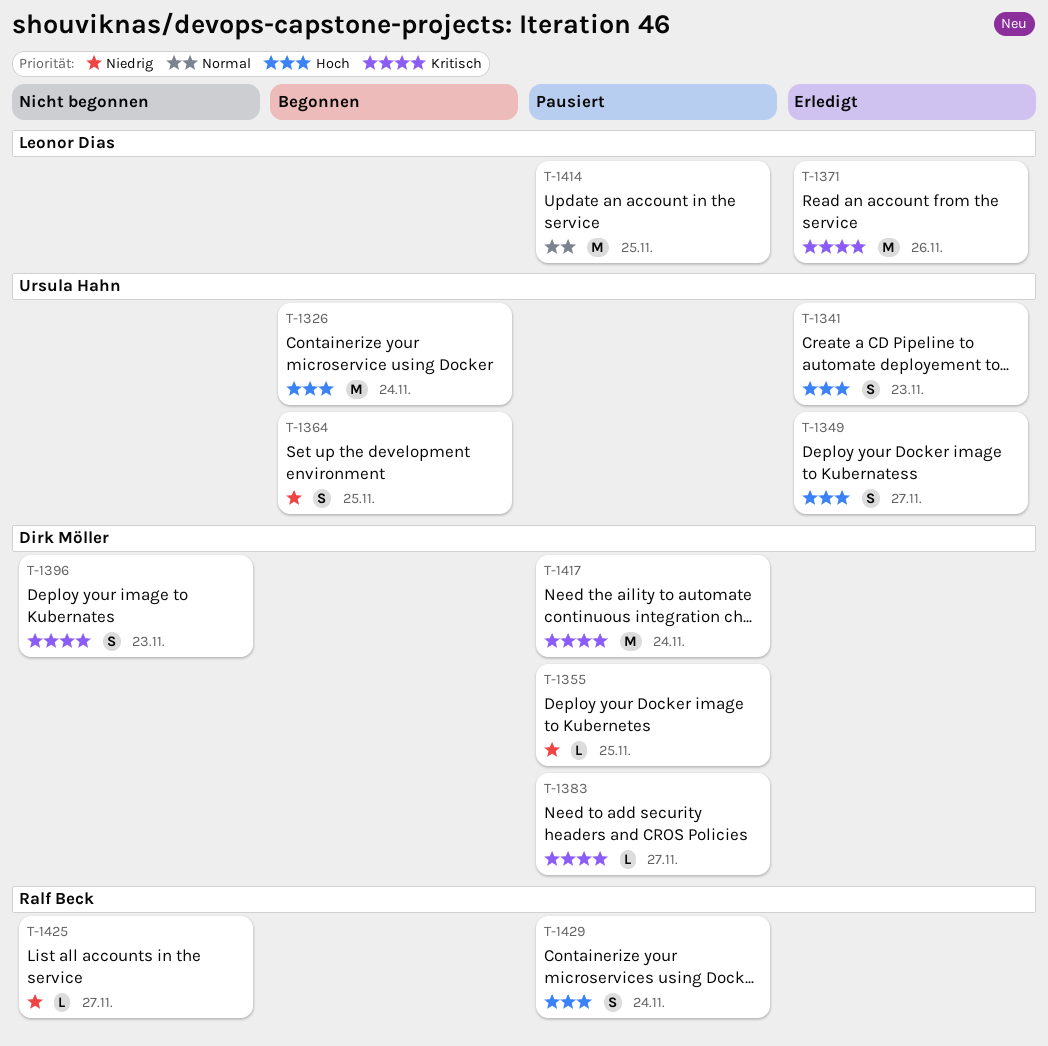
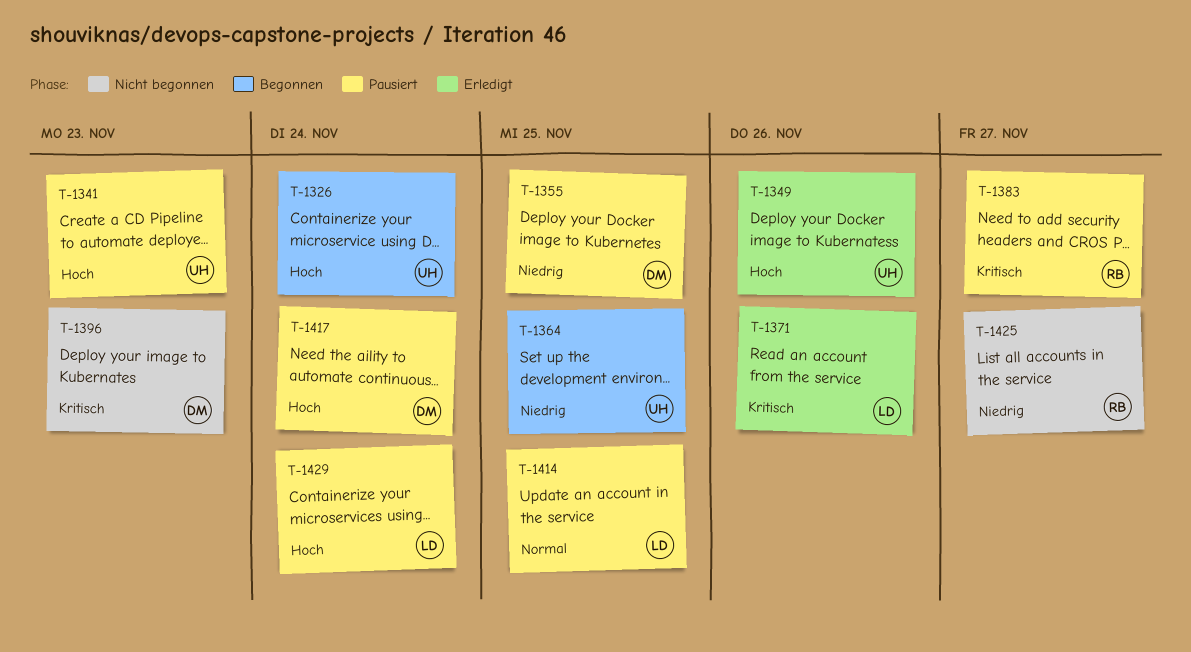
T-1341, status: Erledigt -> Pausiert
T-1349, due: Nov 27 -> Nov 26
T-1383, owner: Dirk Möller -> Ralf Beck
T-1417, priority: Kritisch -> Hoch
T-1429, owner: Ralf Beck -> Leonor Dias

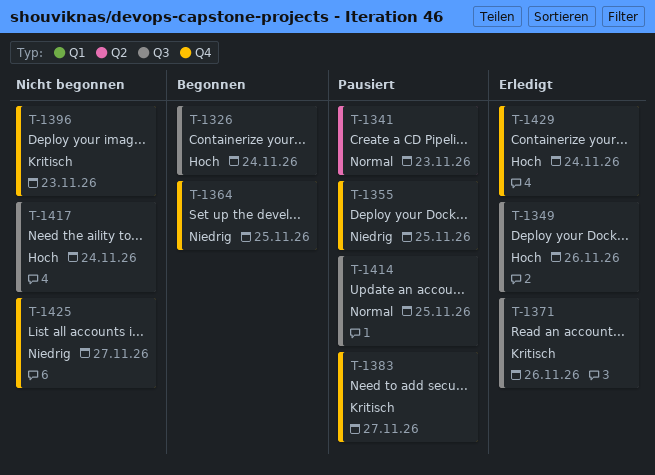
T-1341, priority: Hoch -> Normal
T-1417, status: Pausiert -> Nicht begonnen
T-1429, status: Pausiert -> Erledigt

